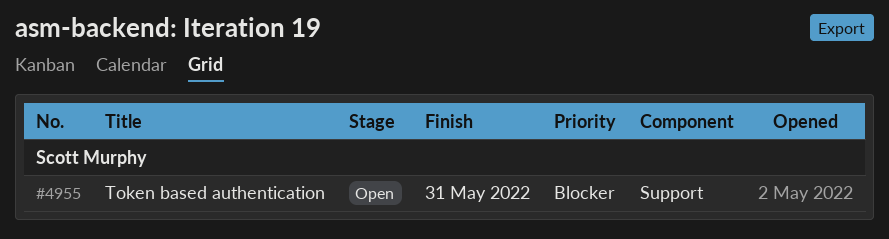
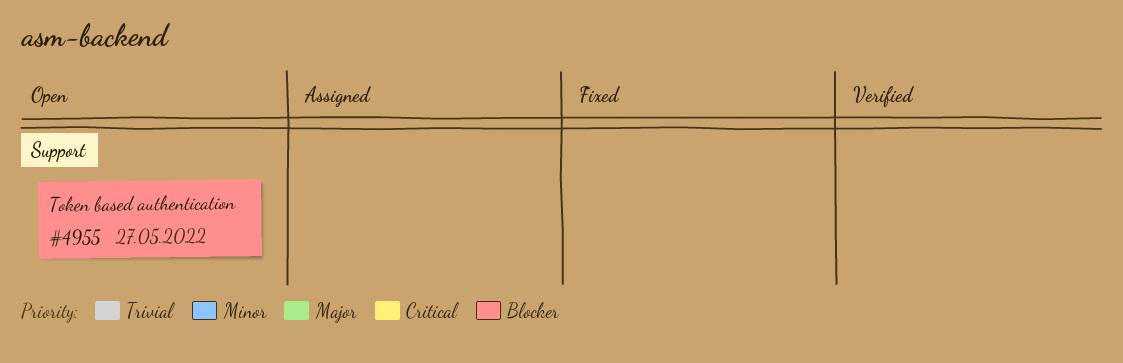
#4955, due: May 31 -> May 27

